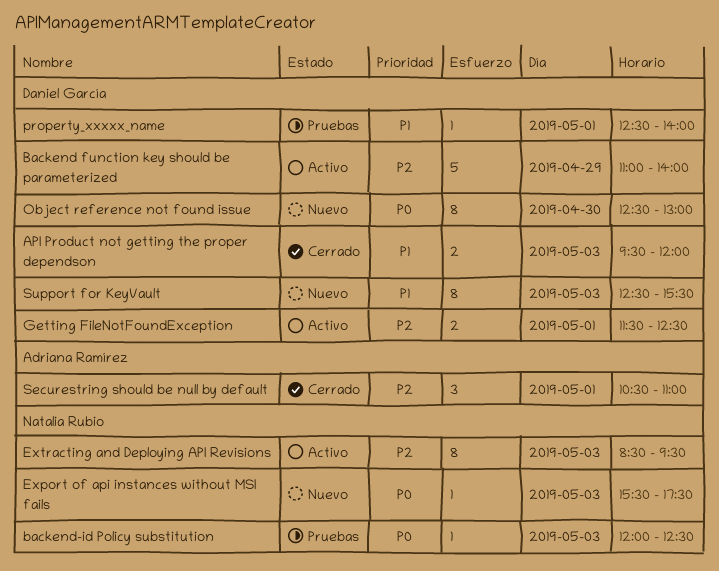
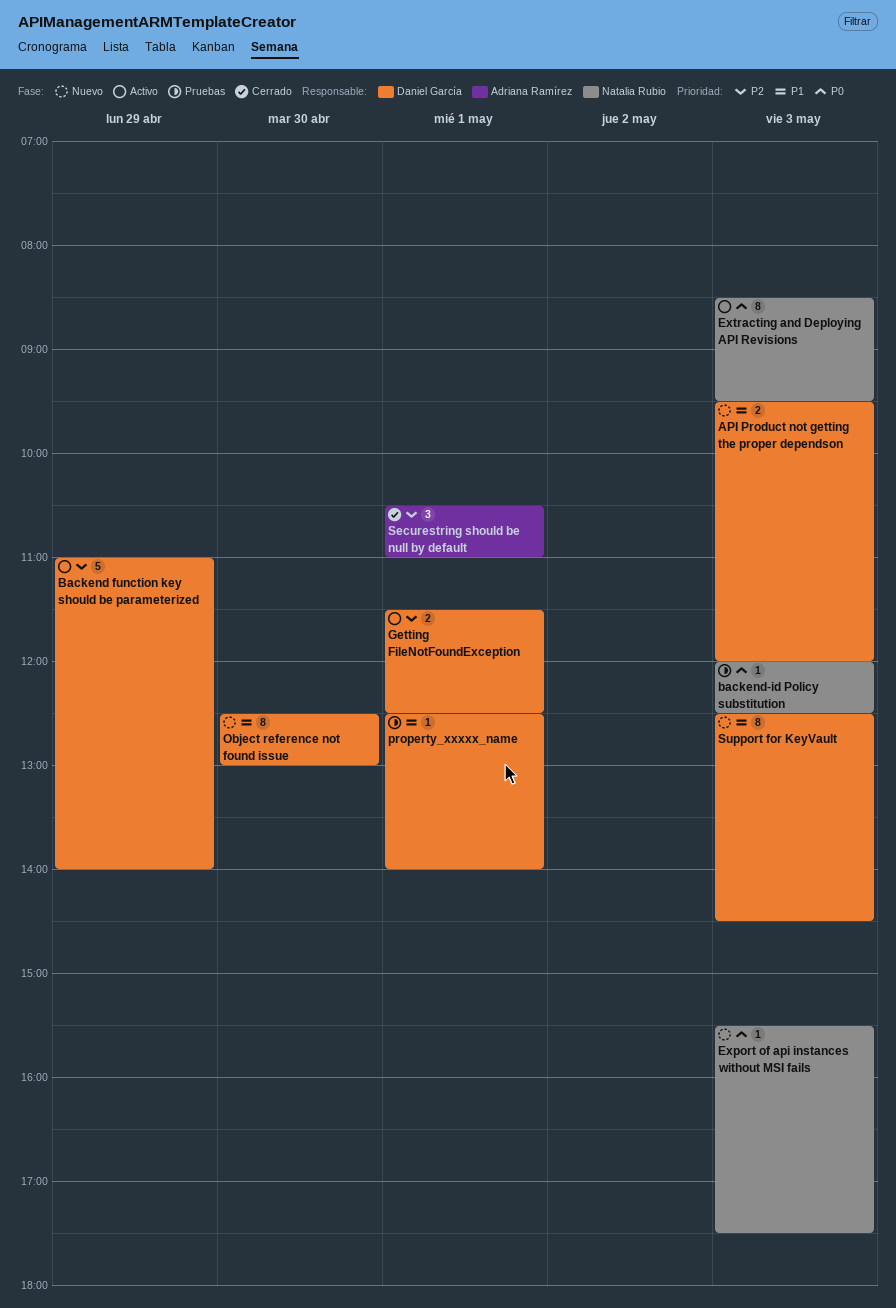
API Product not getting the proper dependson, status: Cerrado -> Nuevo
Extracting and Deploying API Revisions, priority: P2 -> P0
Object reference not found issue, priority: P0 -> P1
Support for KeyVault, ends: 15:30 -> 14:30

